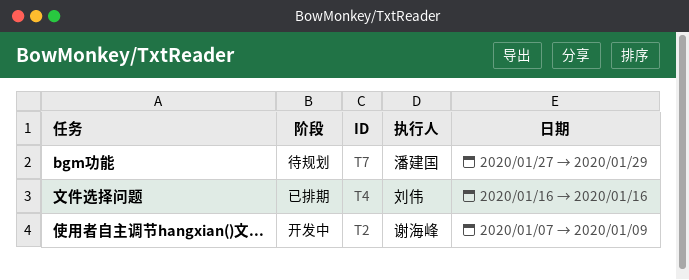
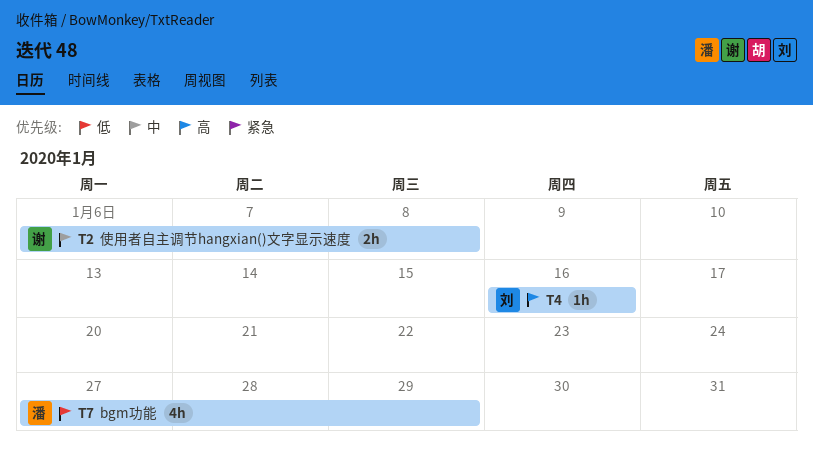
T2, start: Jan 7 -> Jan 6
T2, due: Jan 9 -> Jan 8

